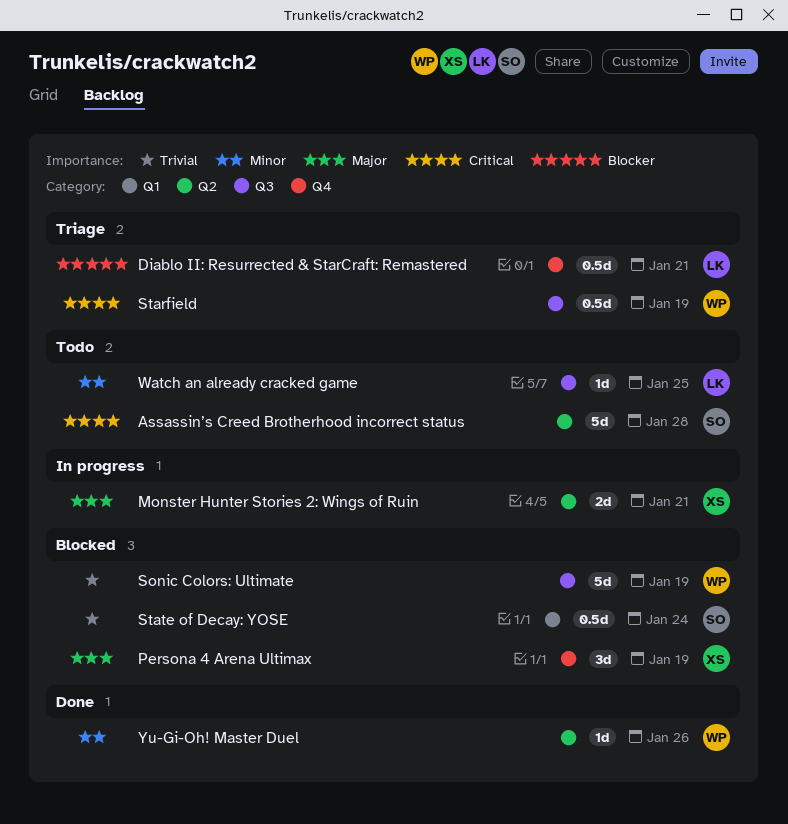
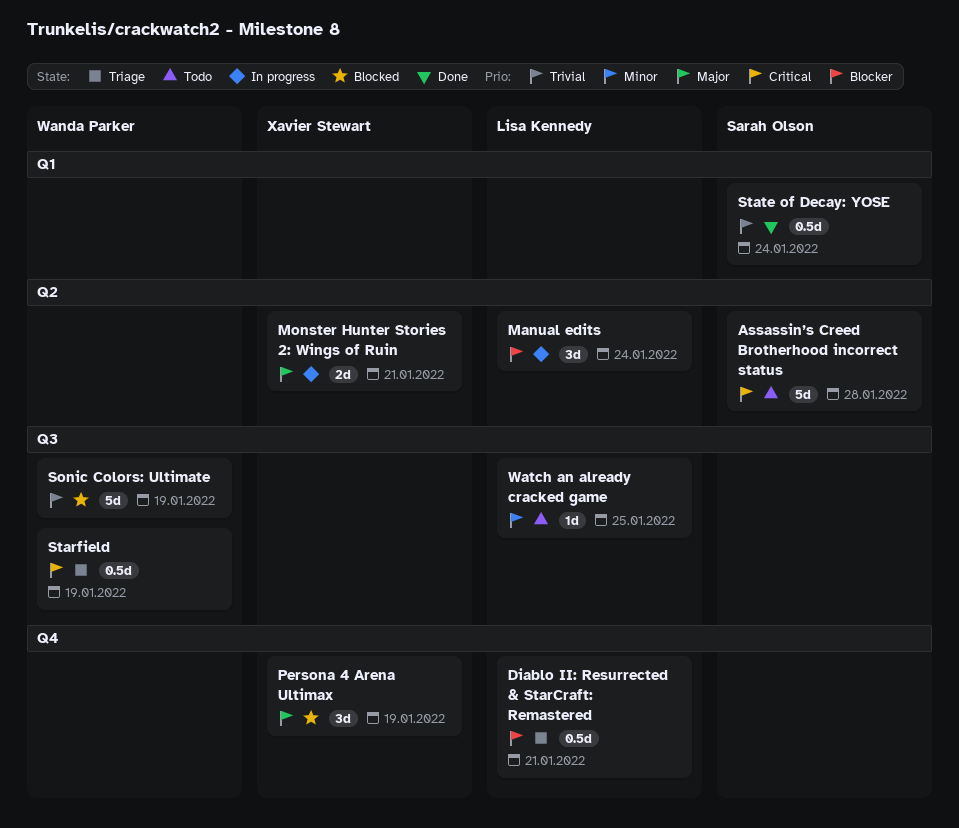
Manual edits: none -> present
State of Decay: YOSE, status: Blocked -> Done
Yu-Gi-Oh! Master Duel: present -> none

